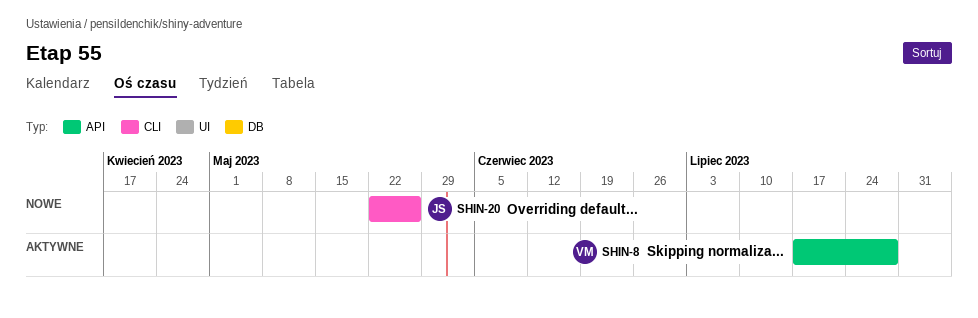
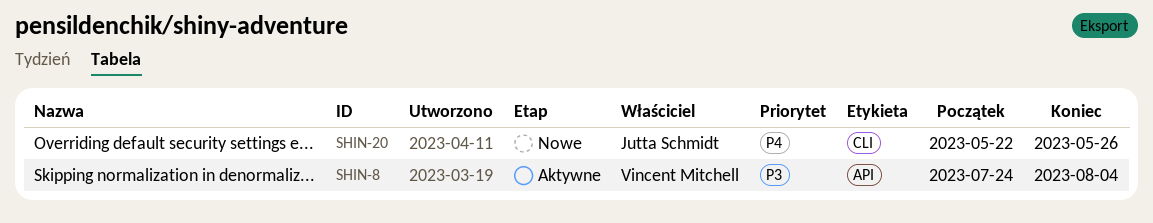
SHIN-8, start: Jul 17 -> Jul 24
SHIN-8, due: Jul 28 -> Aug 4

